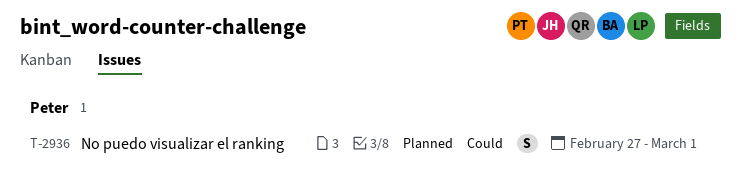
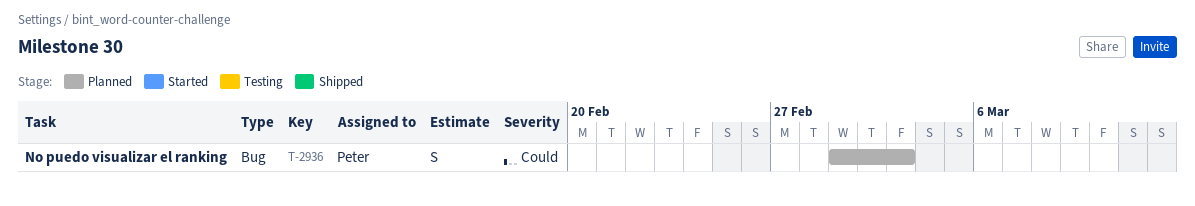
T-2936, start: Feb 27 -> Mar 1
T-2936, due: Mar 1 -> Mar 3

